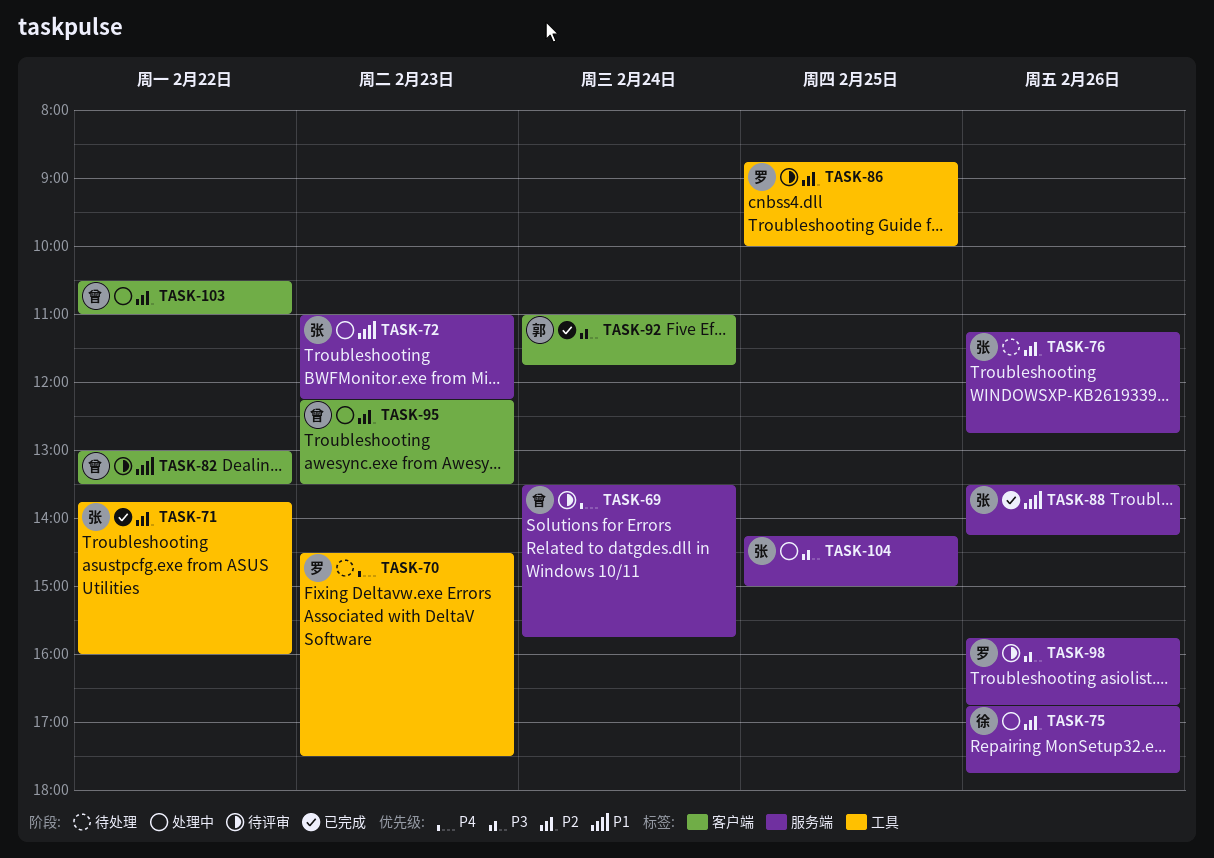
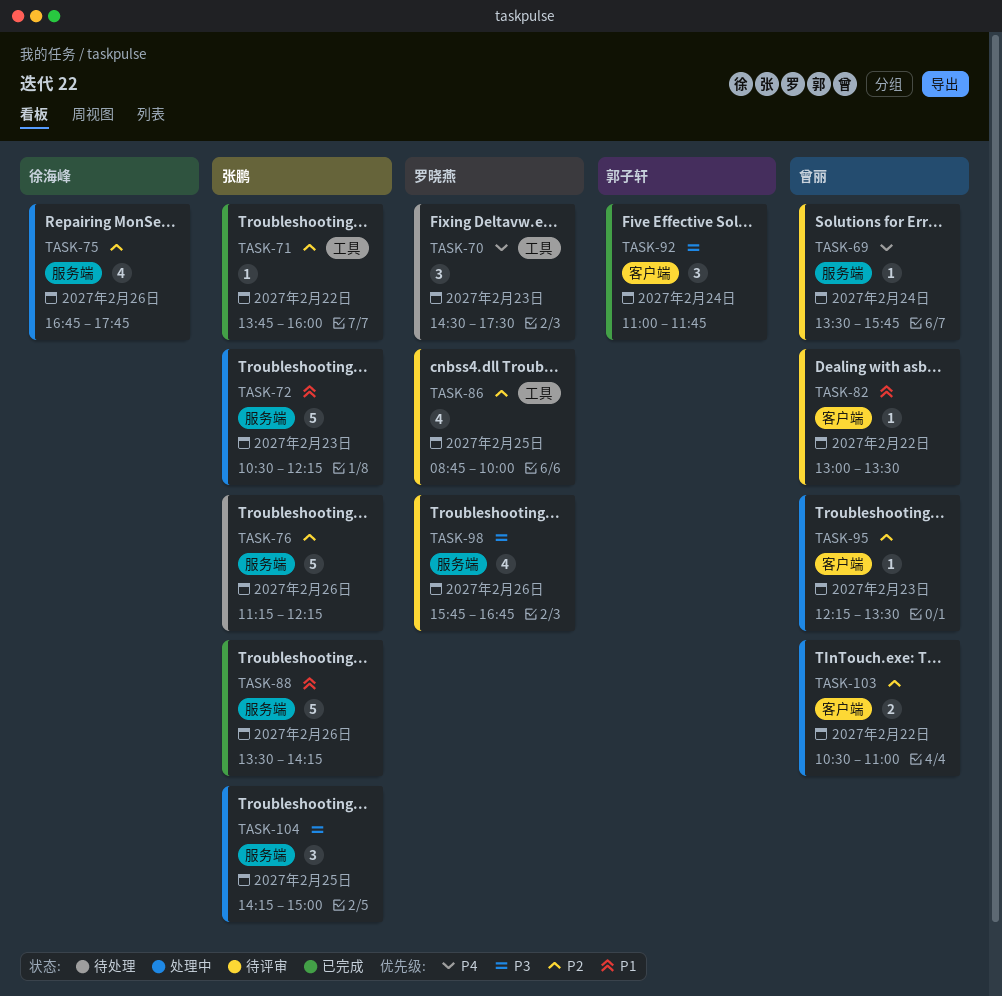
TASK-72, begins: 11:00 -> 10:30
TASK-76, ends: 12:45 -> 12:15

